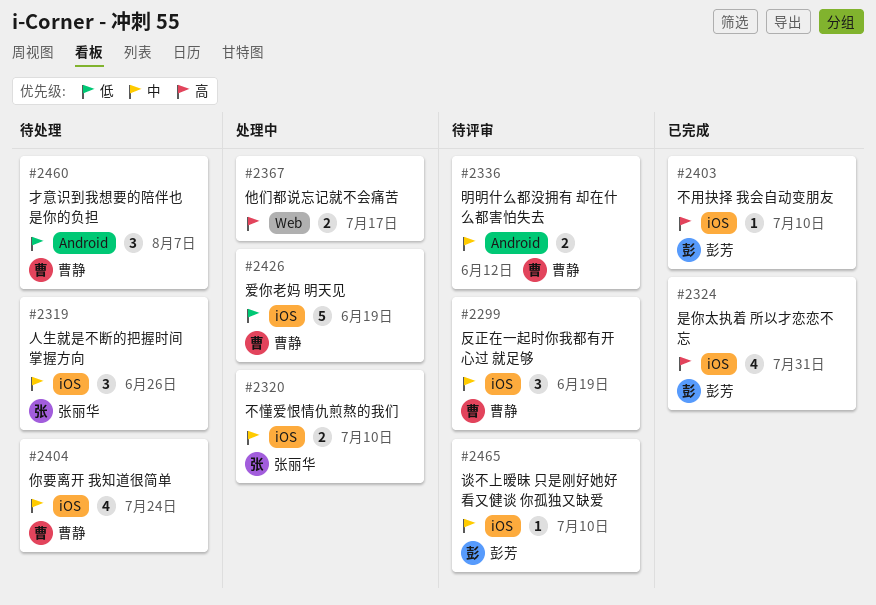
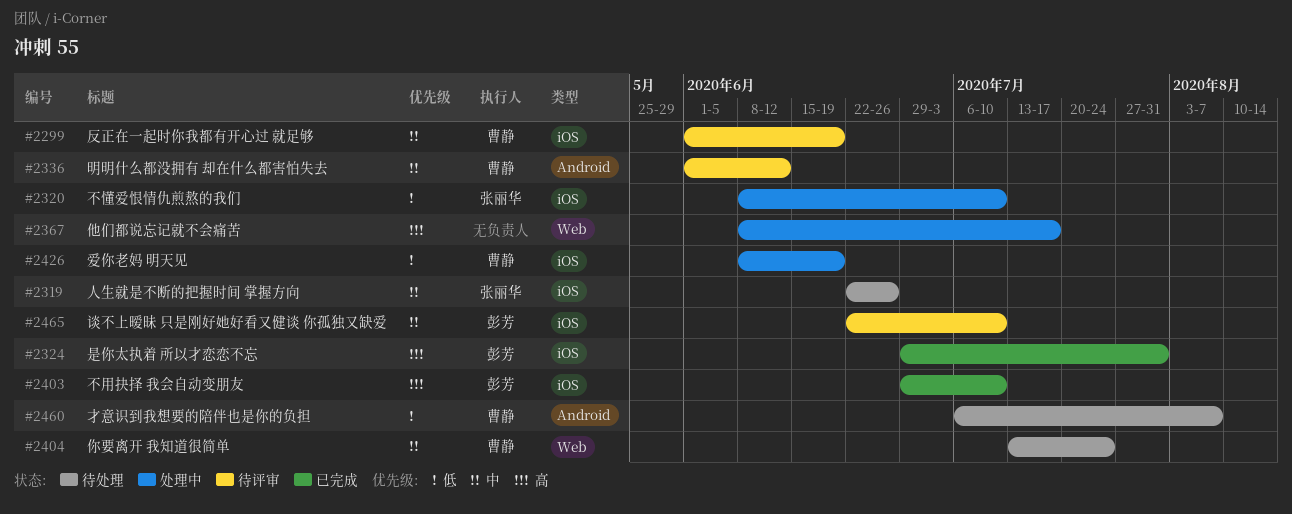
#2320, priority: 中 -> 低
#2404, label: iOS -> Web

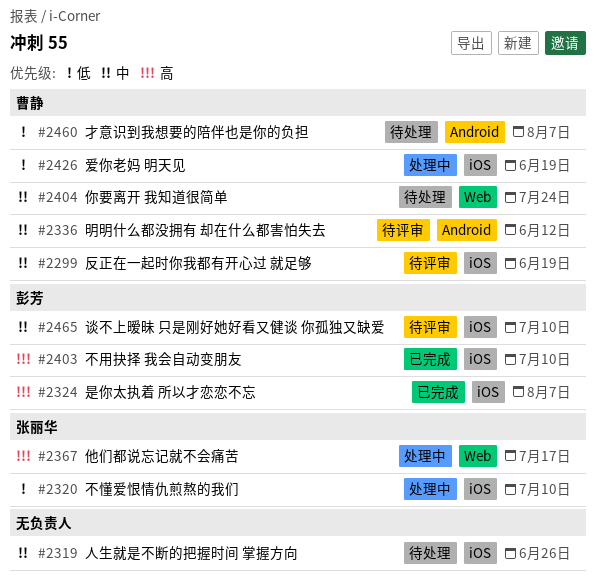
#2319, owner: 张丽华 -> none
#2324, due: Jul 31 -> Aug 7
#2367, owner: none -> 张丽华

